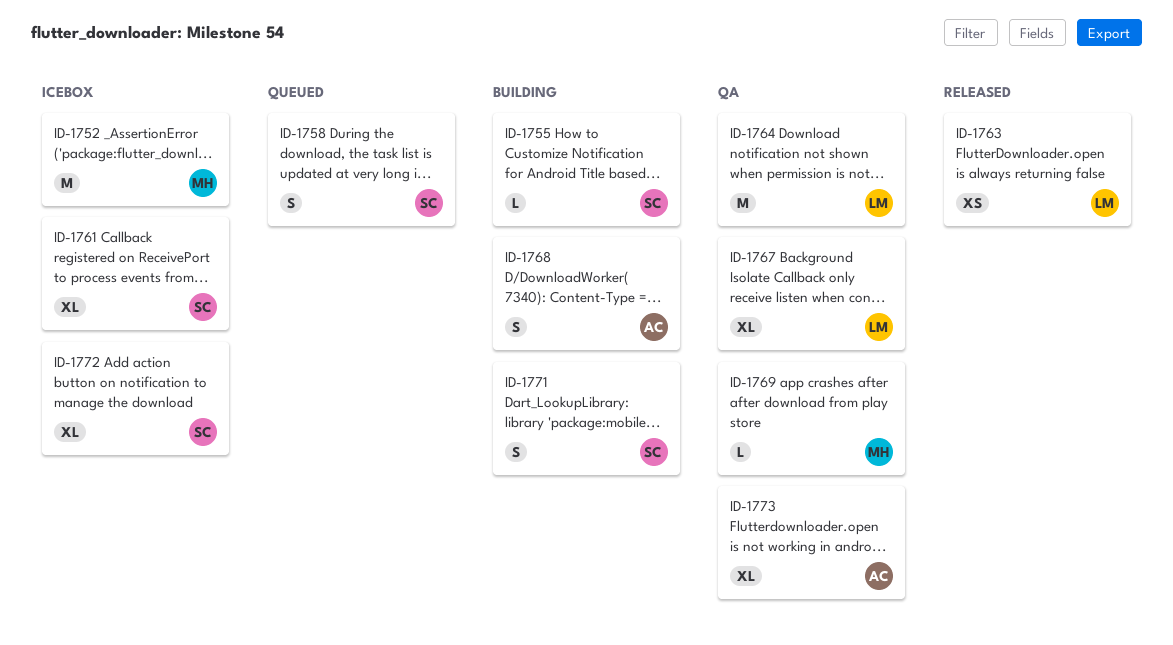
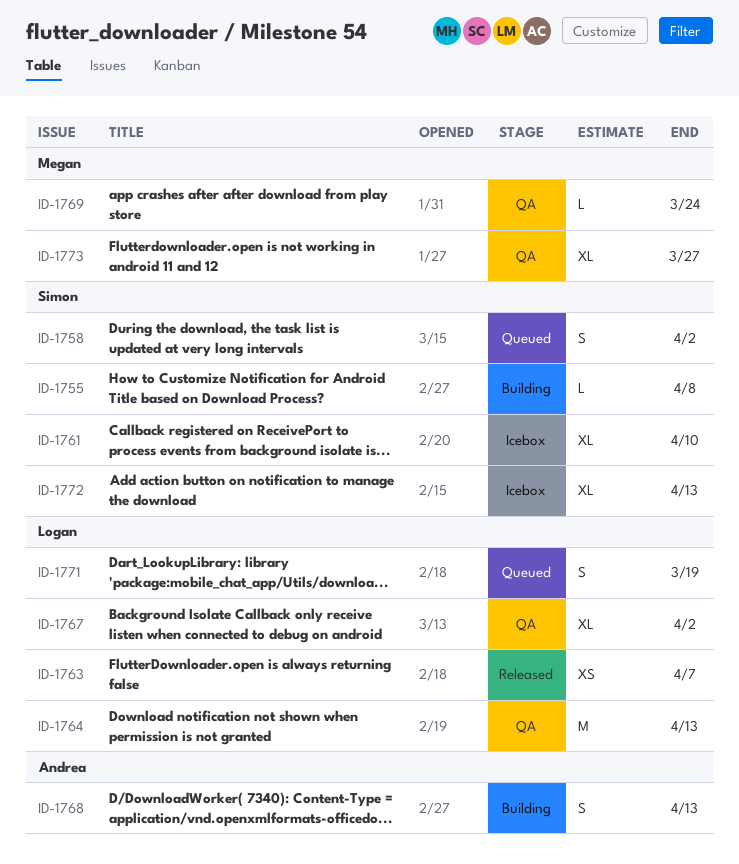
ID-1752: present -> none
ID-1771, status: Building -> Queued
ID-1771, owner: Simon -> Logan
ID-1773, owner: Andrea -> Megan

